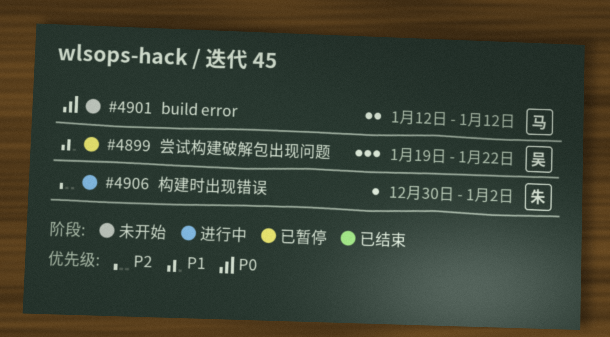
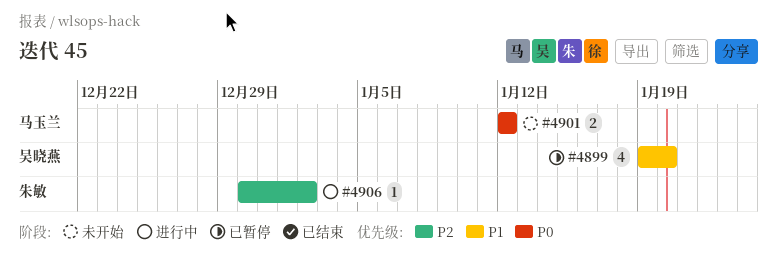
#4899, estimate: 3 -> 4
#4899, due: Jan 22 -> Jan 20

